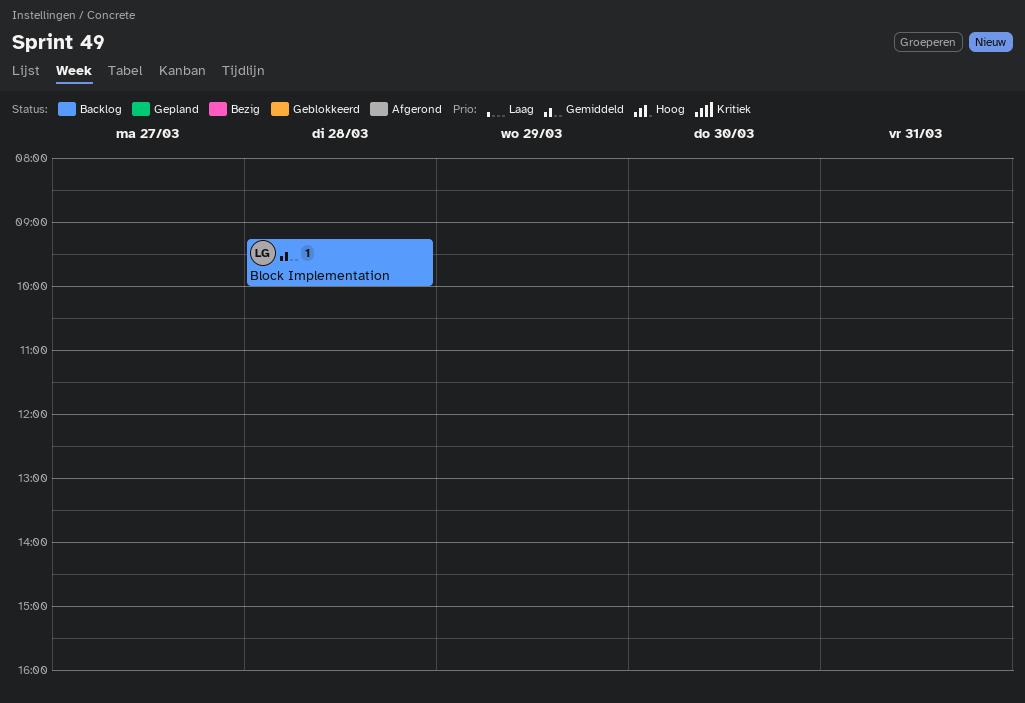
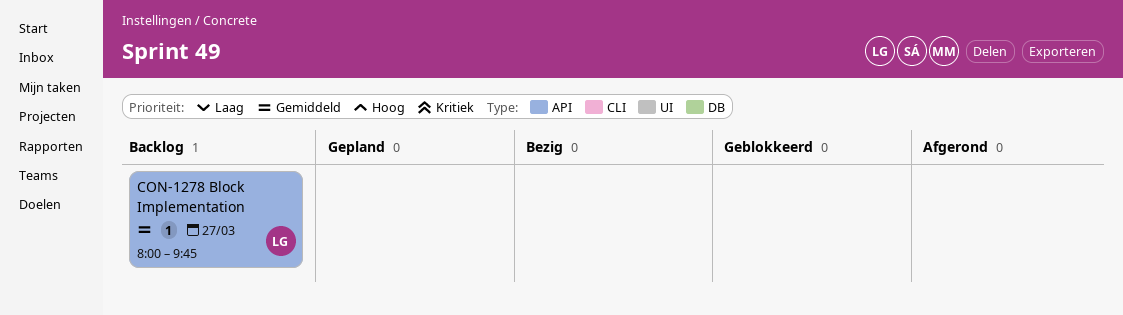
Block Implementation, day: Mar 28 -> Mar 27
Block Implementation, begins: 09:15 -> 08:00
Block Implementation, ends: 10:00 -> 09:45

